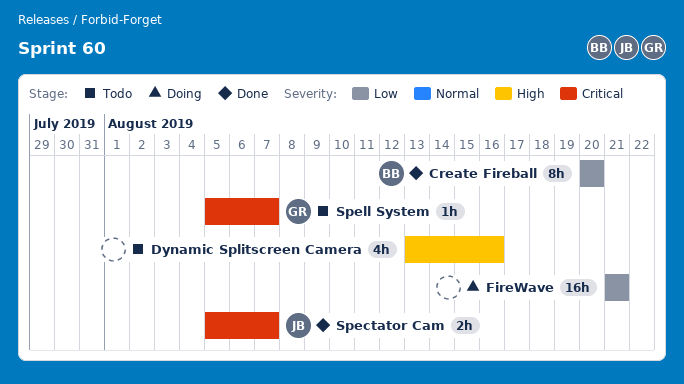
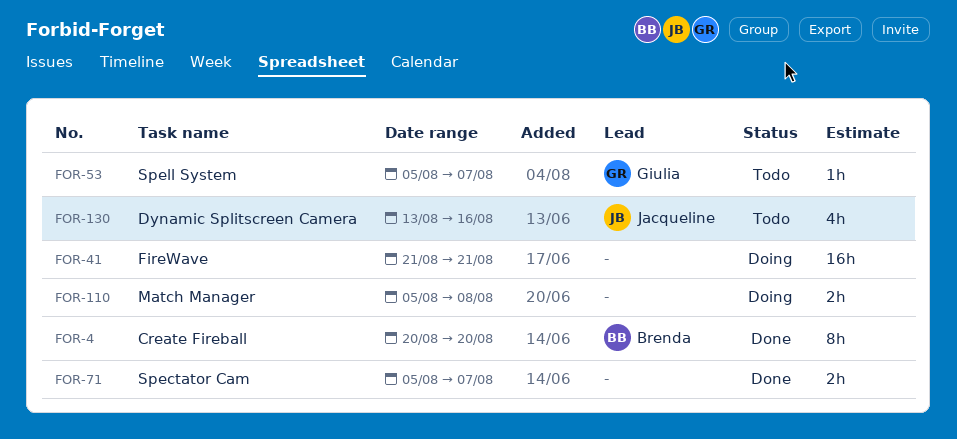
Dynamic Splitscreen Camera, owner: none -> Jacqueline
Match Manager: none -> present
Spectator Cam, owner: Jacqueline -> none

